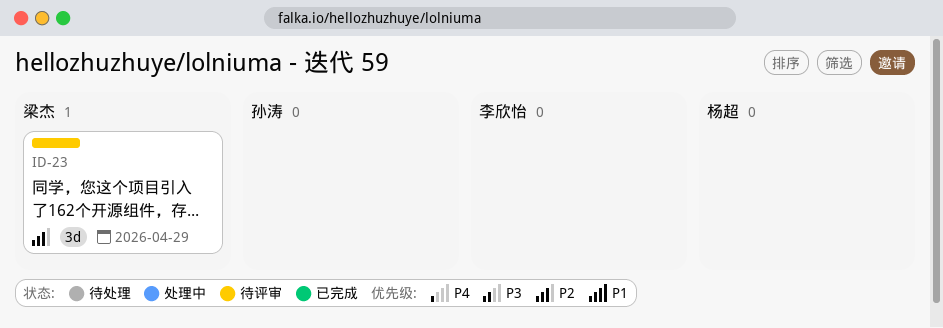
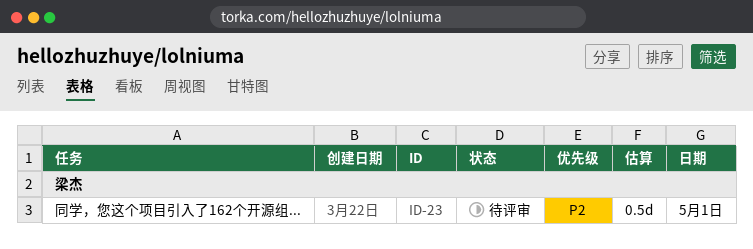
ID-23, estimate: 3d -> 0.5d
ID-23, day: Apr 29 -> May 1

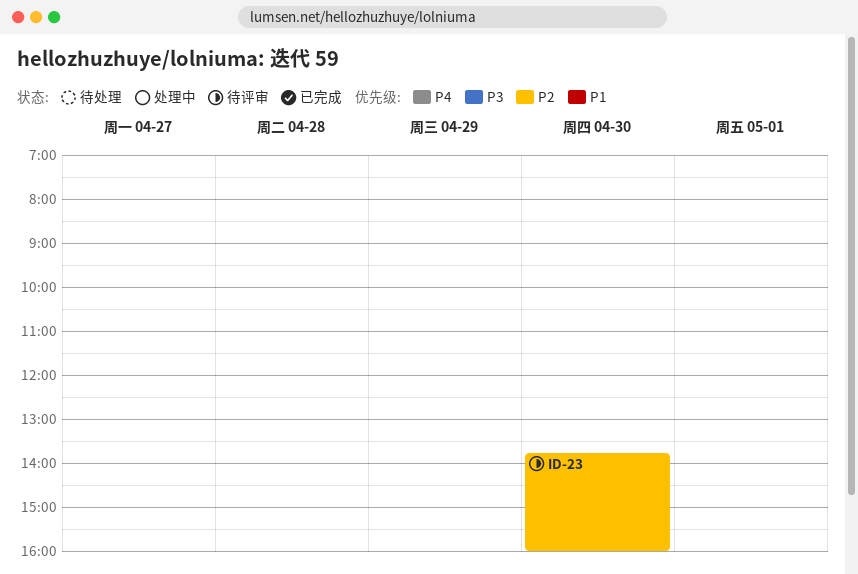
ID-23, day: May 1 -> Apr 30

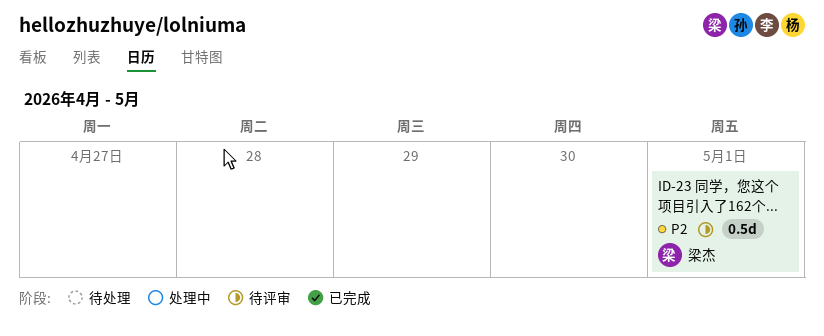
ID-23, day: Apr 30 -> May 1

